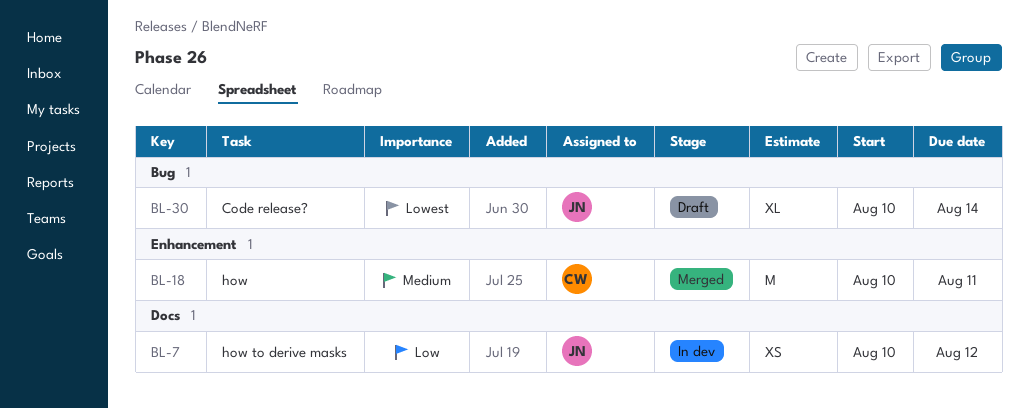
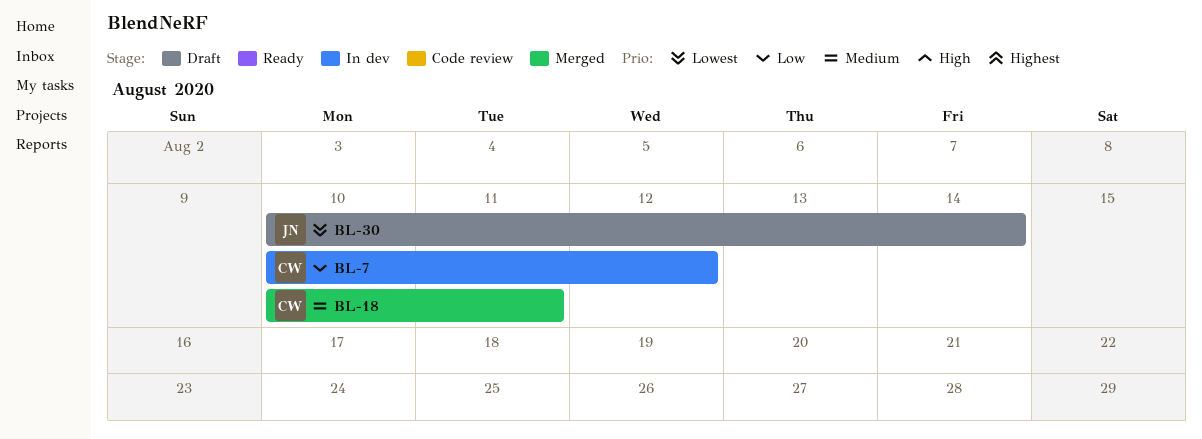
BL-7, owner: JN -> CW

